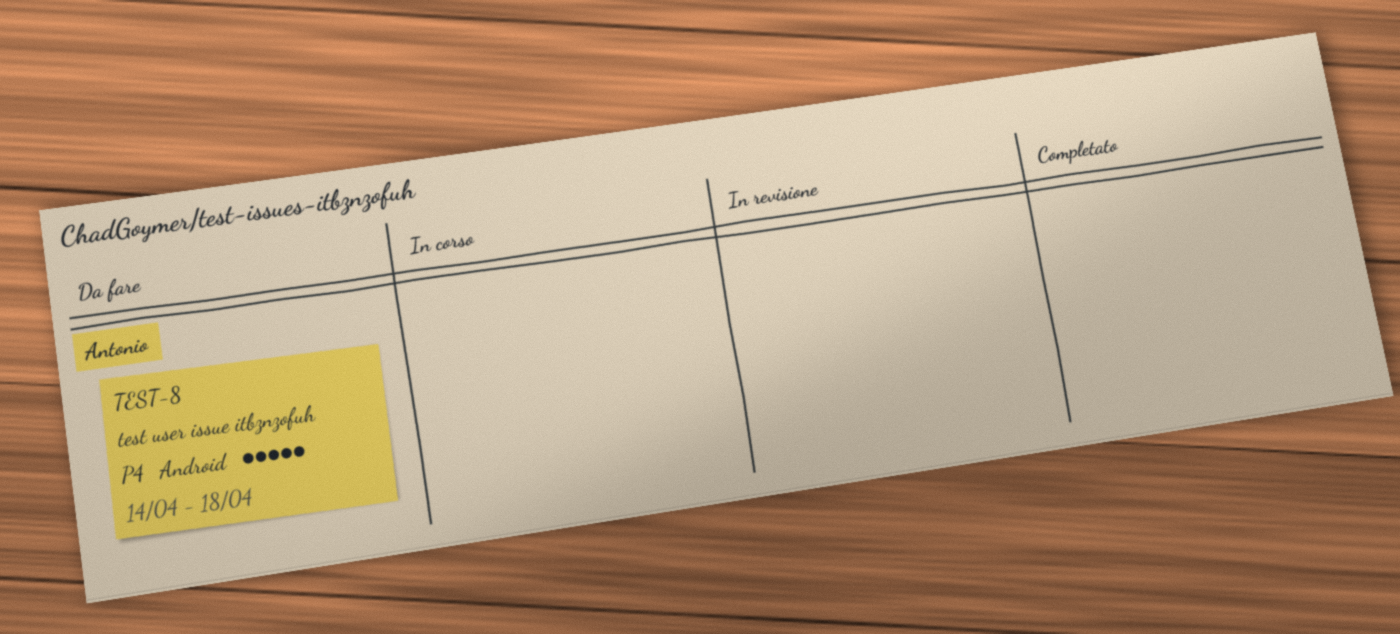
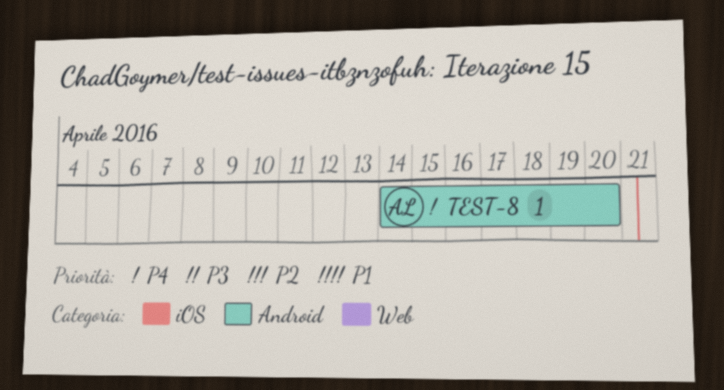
TEST-8, estimate: 5 -> 1
TEST-8, due: Apr 18 -> Apr 20

